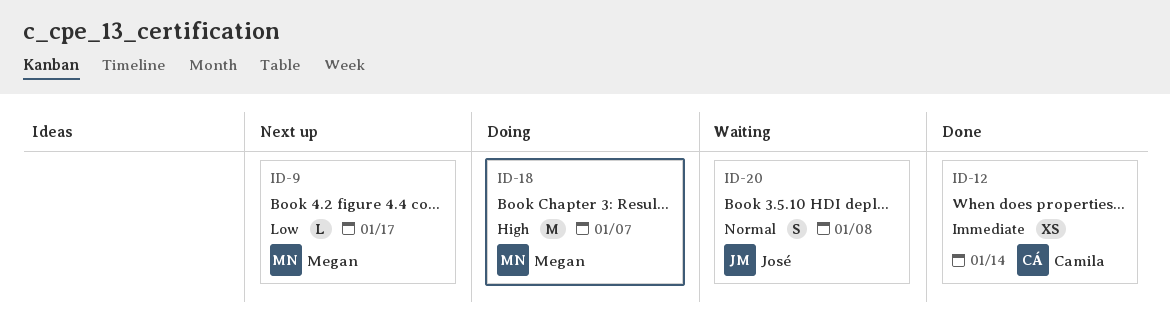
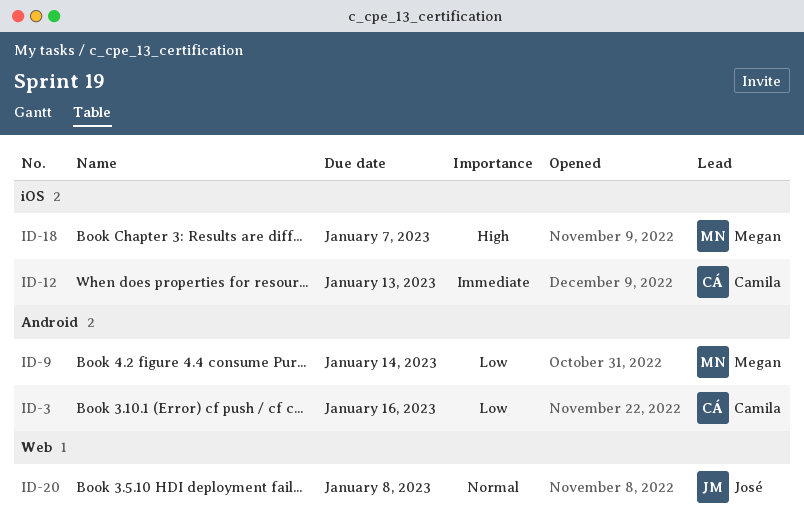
ID-3: none -> present
ID-9, due: Jan 17 -> Jan 14
ID-12, due: Jan 14 -> Jan 13

